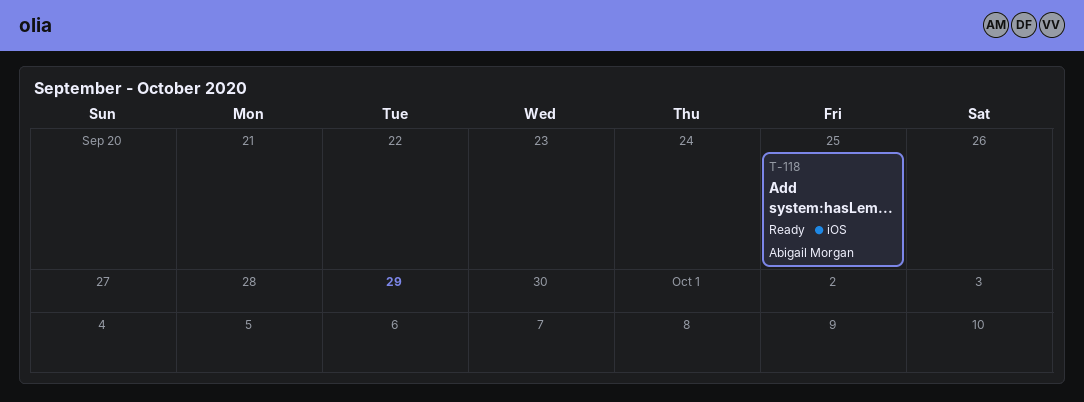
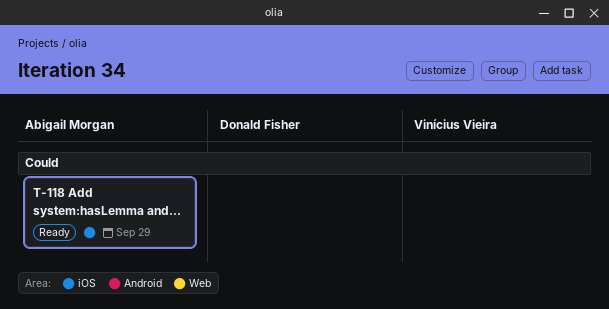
T-118, due: Sep 25 -> Sep 29

